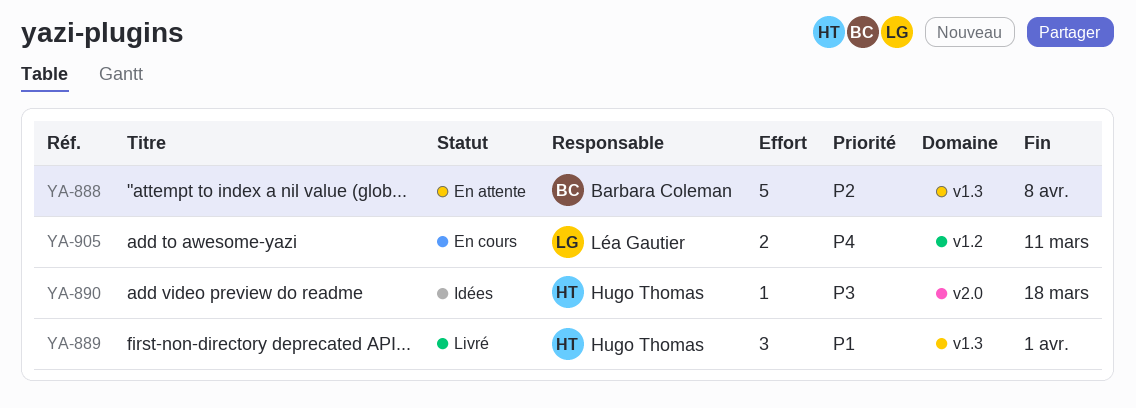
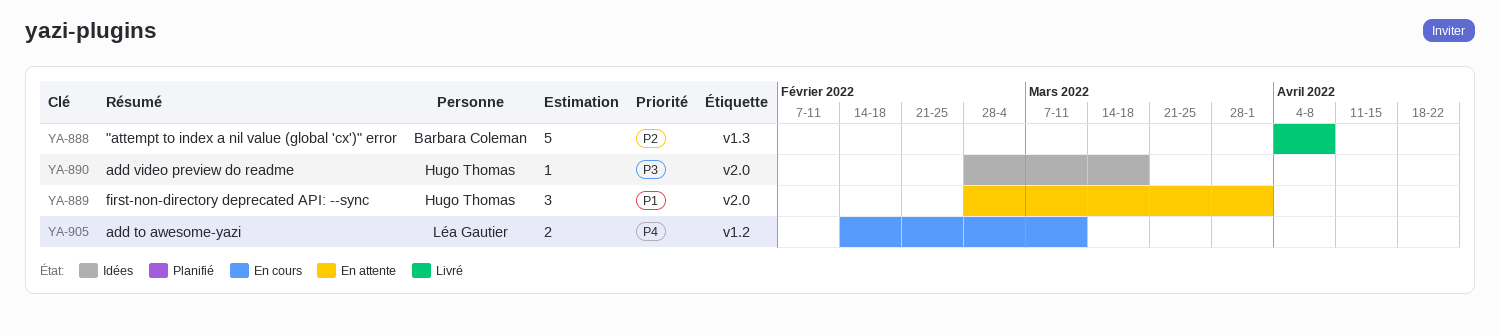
YA-888, status: En attente -> Livré
YA-889, status: Livré -> En attente
YA-889, label: v1.3 -> v2.0

